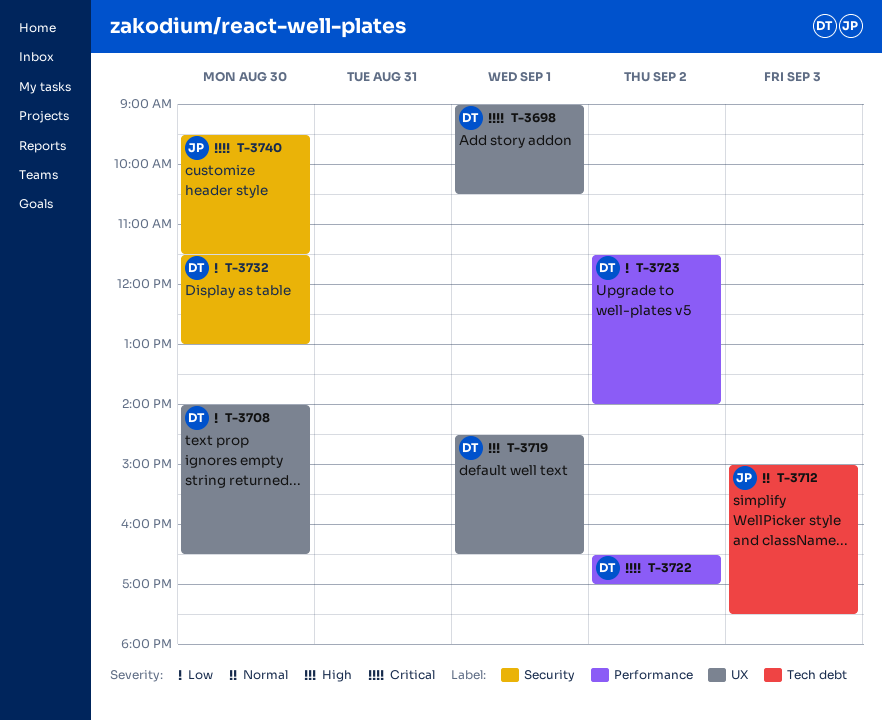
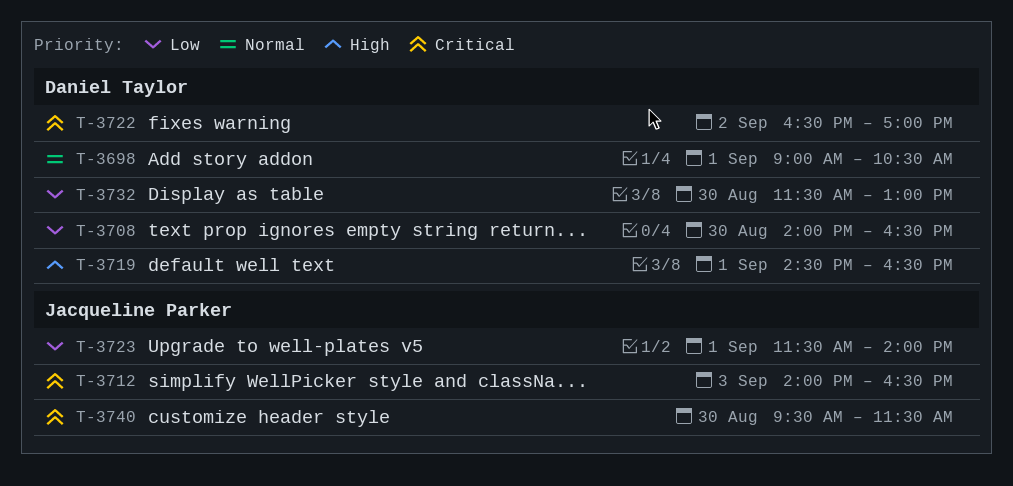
T-3698, priority: Critical -> Normal
T-3712, priority: Normal -> Critical
T-3712, begins: 15:00 -> 14:00
T-3712, ends: 17:30 -> 16:30
T-3723, owner: Daniel Taylor -> Jacqueline Parker
T-3723, day: Sep 2 -> Sep 1

